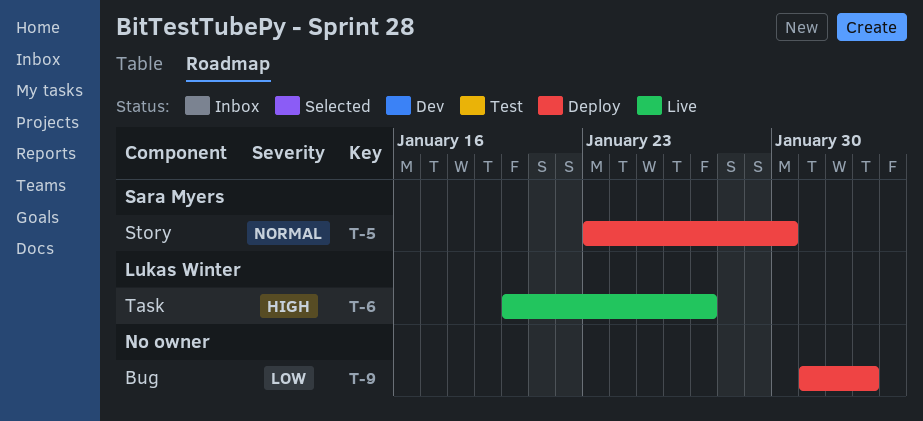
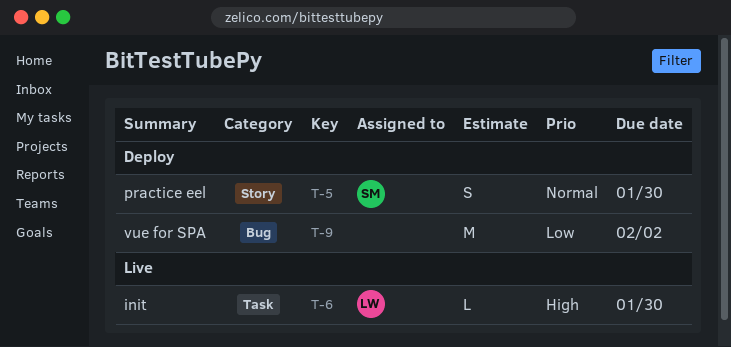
T-6, due: Jan 27 -> Jan 30

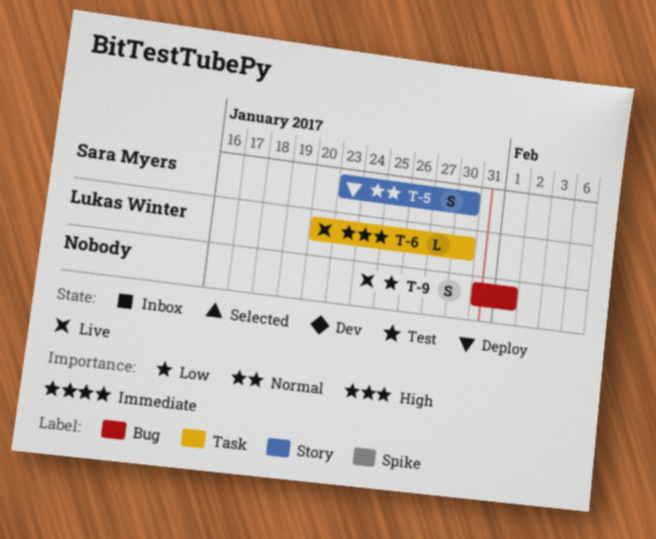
T-9, status: Deploy -> Live
T-9, estimate: M -> S
T-9, due: Feb 2 -> Feb 1

